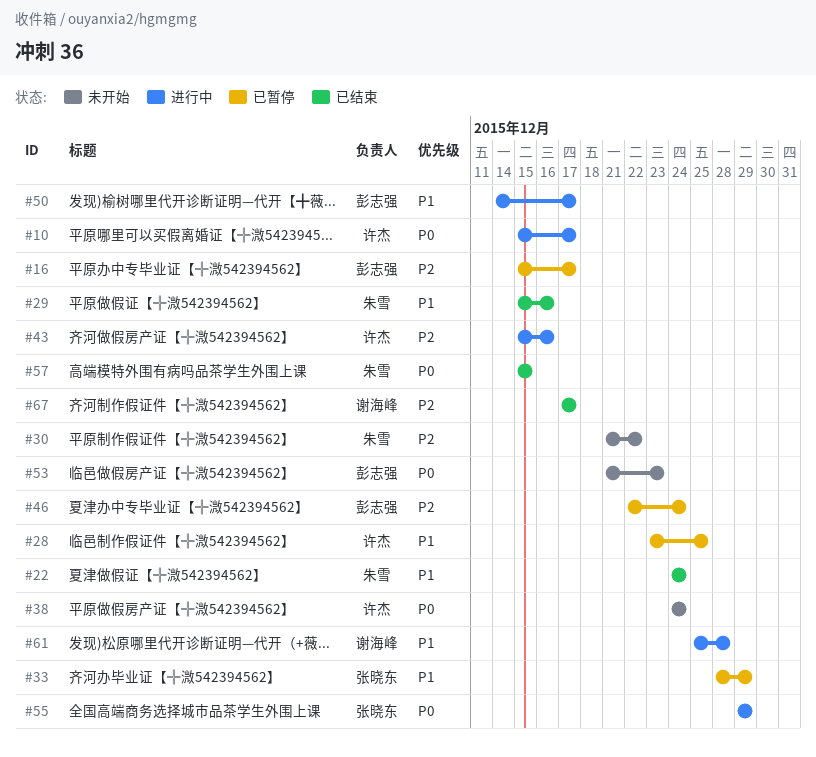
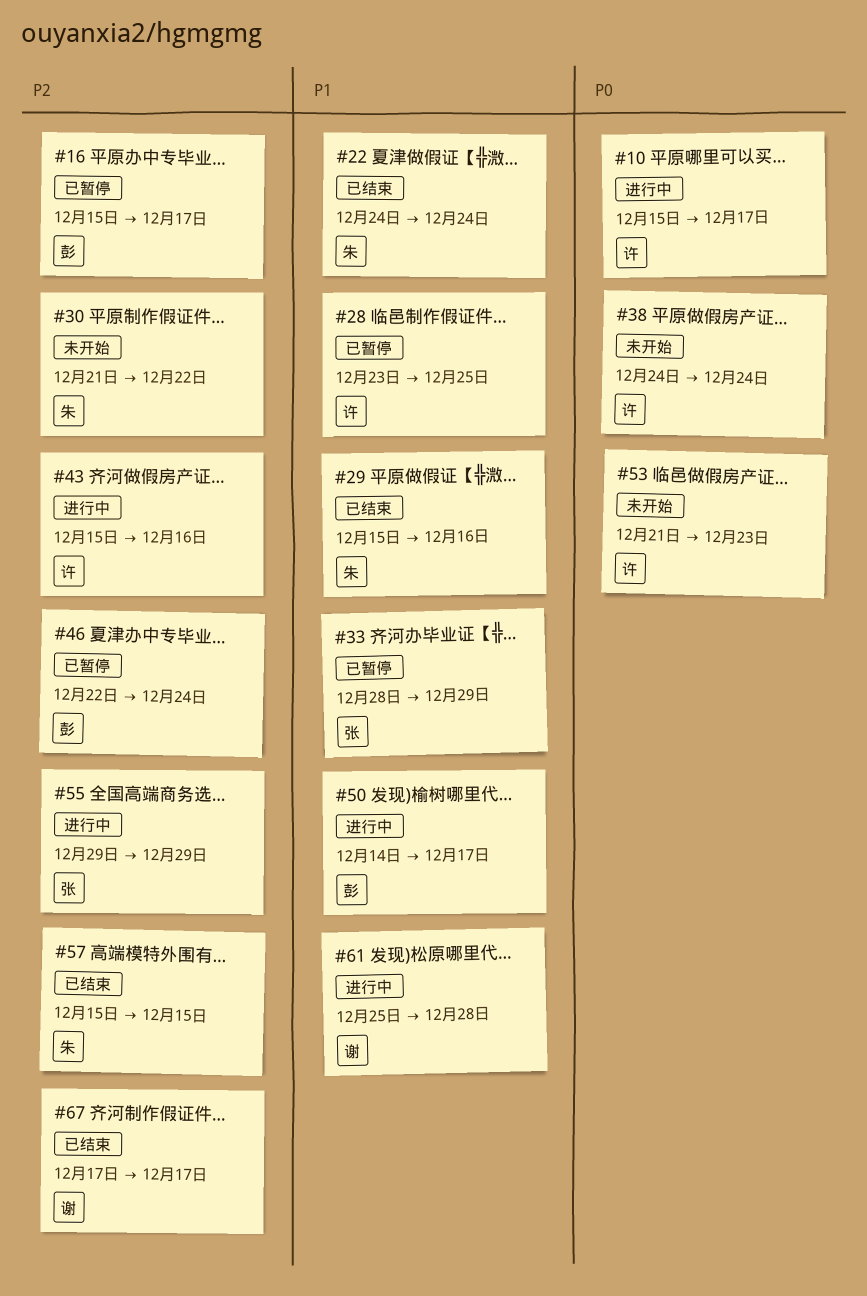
#53, owner: 彭志强 -> 许杰
#55, priority: P0 -> P2
#57, priority: P0 -> P2

